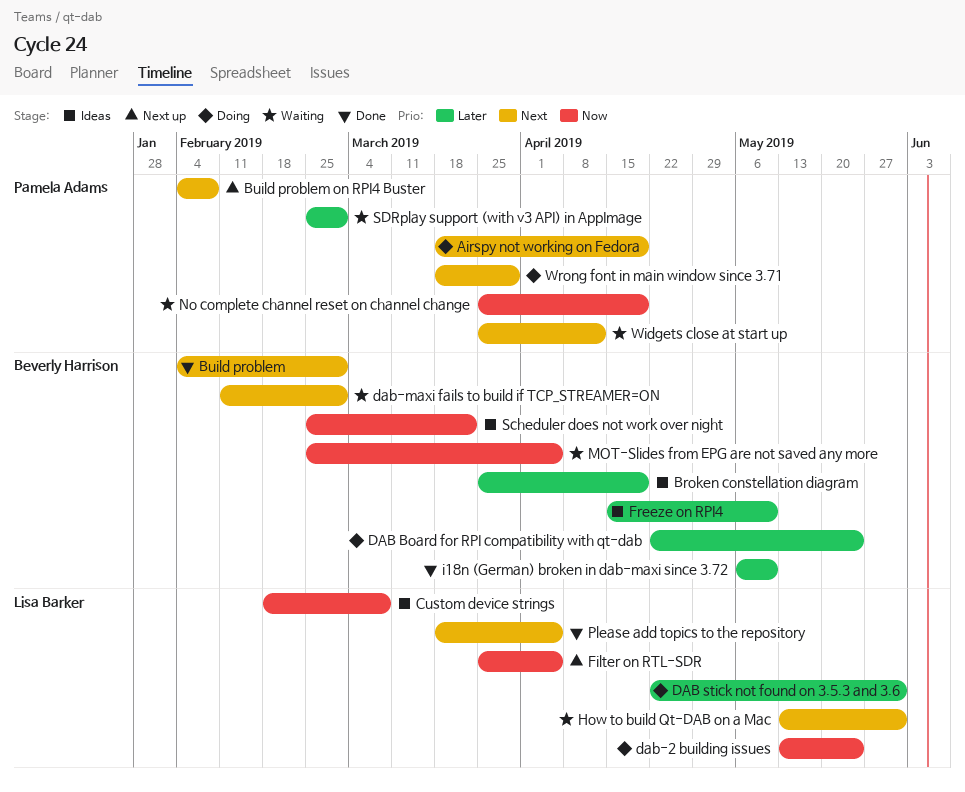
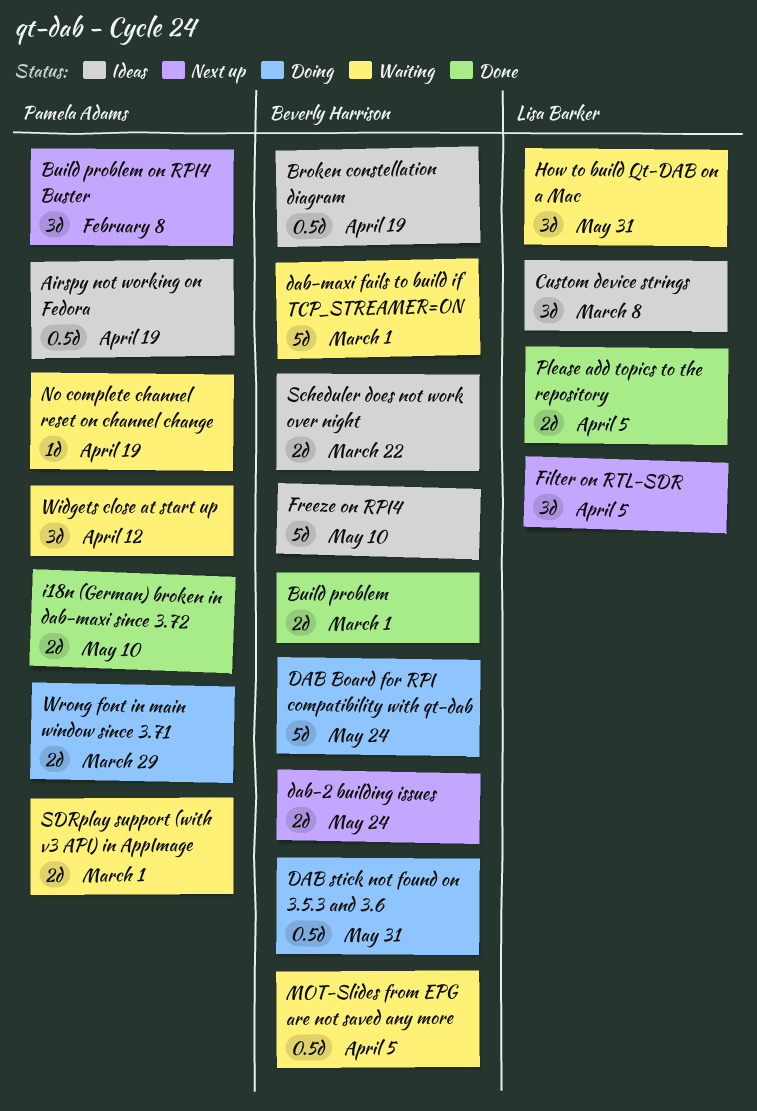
Airspy not working on Fedora, status: Doing -> Ideas
DAB stick not found on 3.5.3 and 3.6, owner: Lisa Barker -> Beverly Harrison
dab-2 building issues, status: Doing -> Next up
dab-2 building issues, owner: Lisa Barker -> Beverly Harrison
i18n (German) broken in dab-maxi since 3.72, owner: Beverly Harrison -> Pamela Adams

